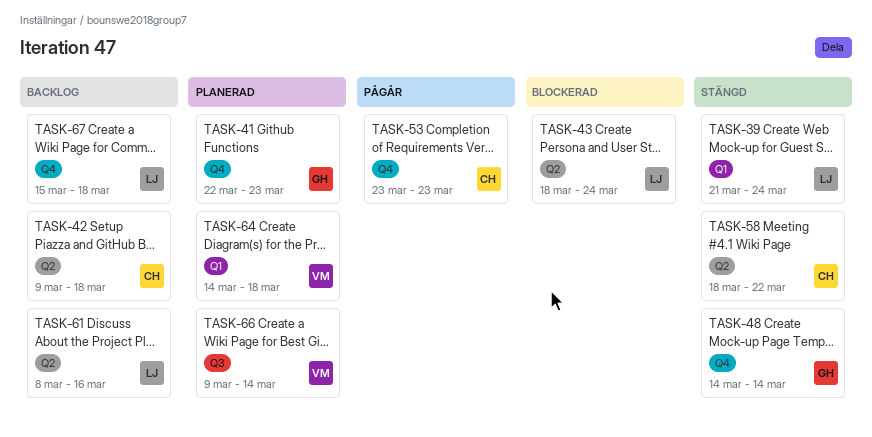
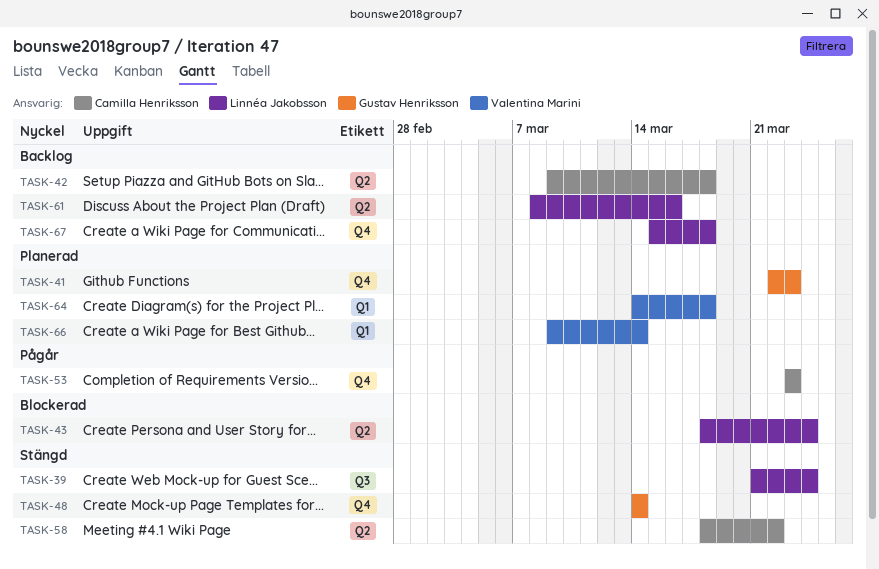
TASK-39, label: Q1 -> Q3
TASK-66, label: Q3 -> Q1

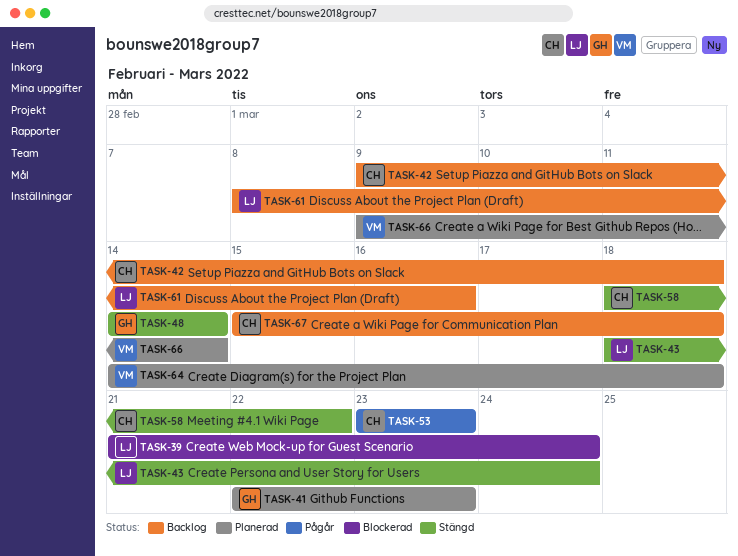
TASK-39, status: Stängd -> Blockerad
TASK-43, status: Blockerad -> Stängd
TASK-67, owner: Linnéa Jakobsson -> Camilla Henriksson

